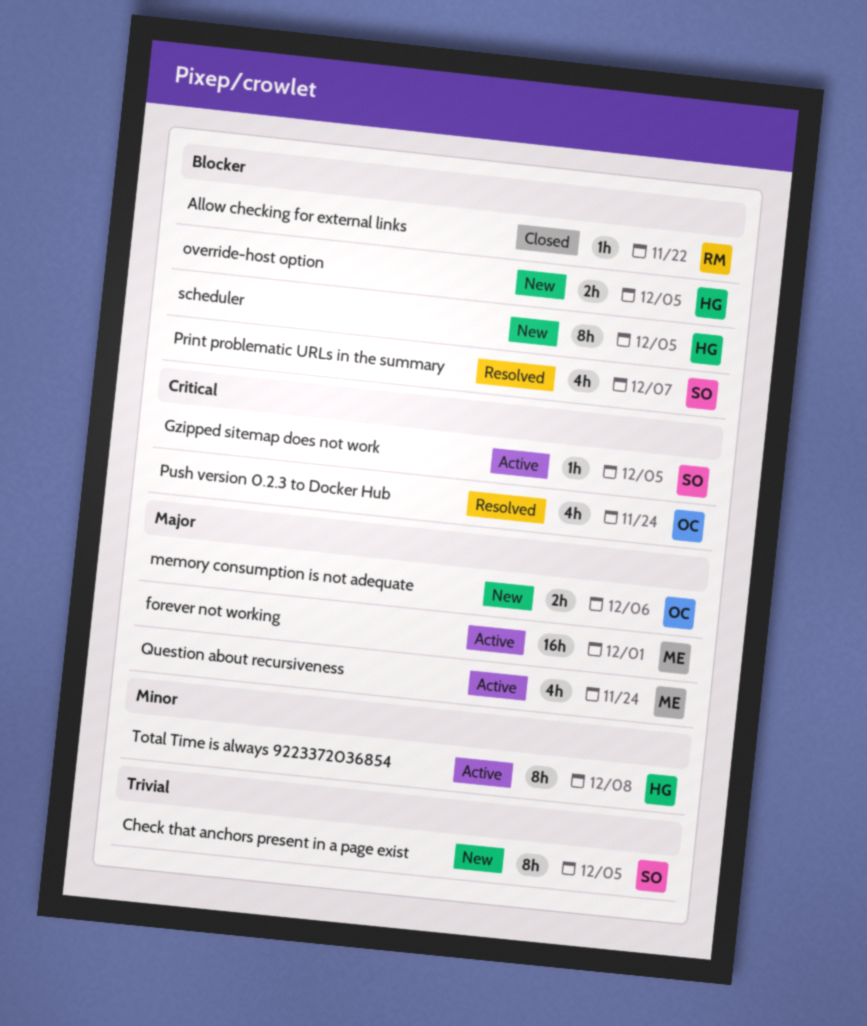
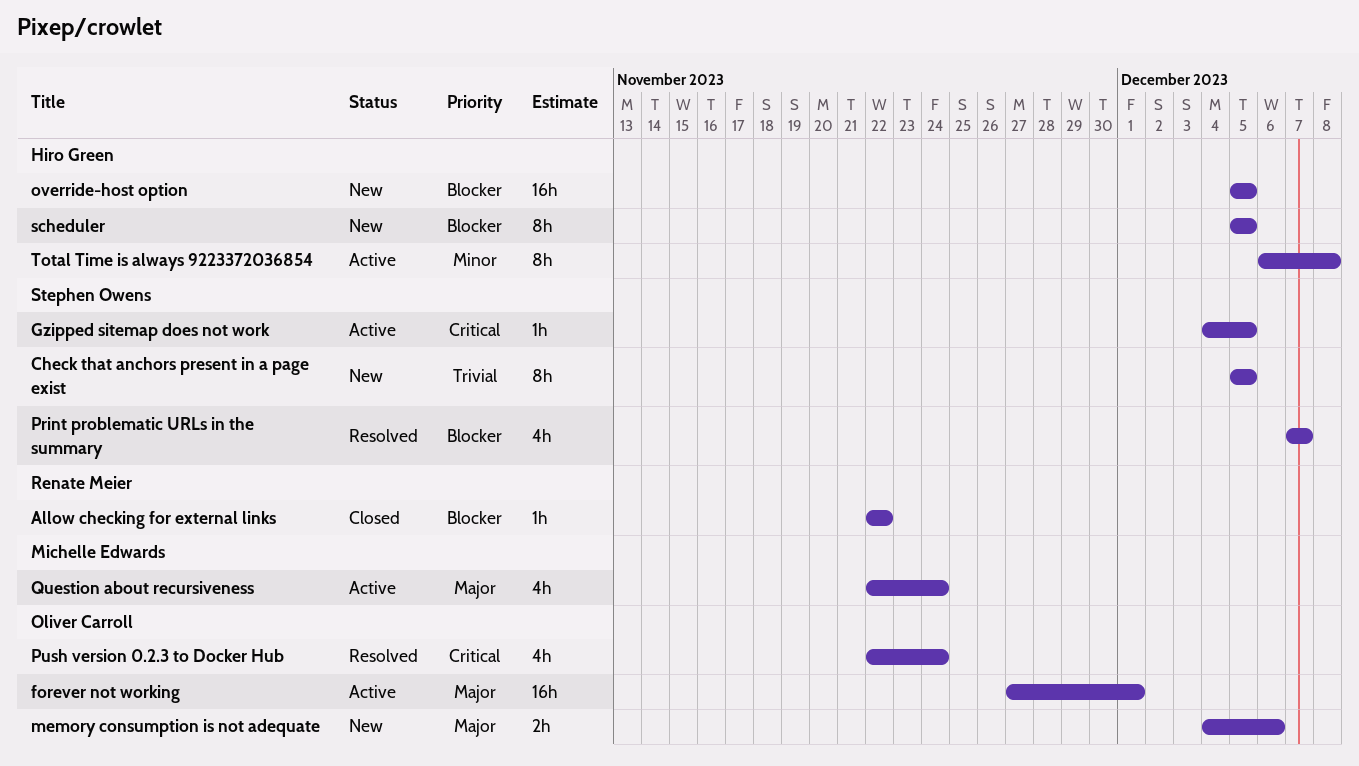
forever not working, owner: Michelle Edwards -> Oliver Carroll
override-host option, estimate: 2h -> 16h

